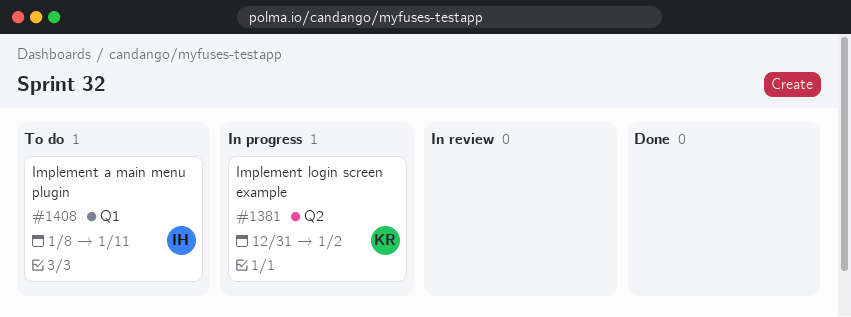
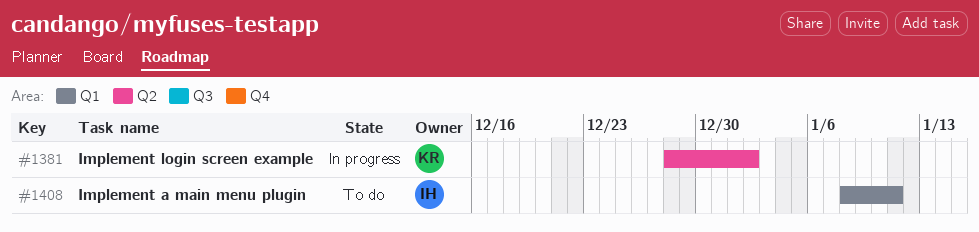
#1381, start: Dec 31 -> Dec 28

